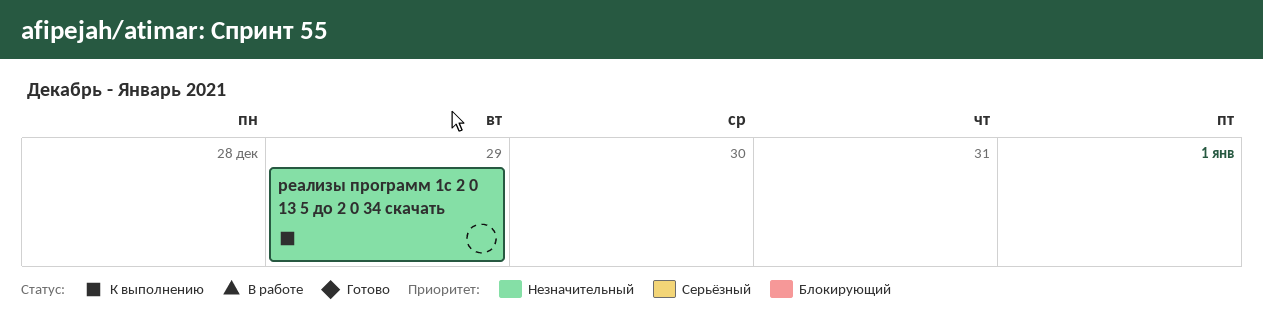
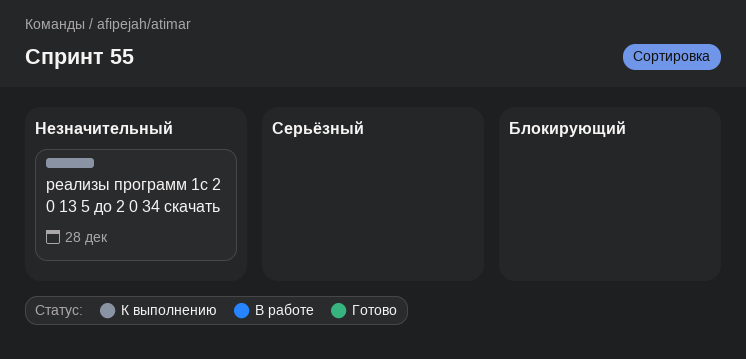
реализы программ 1с 2 0 13 5 до 2 0 34 скачать, day: Dec 29 -> Dec 28

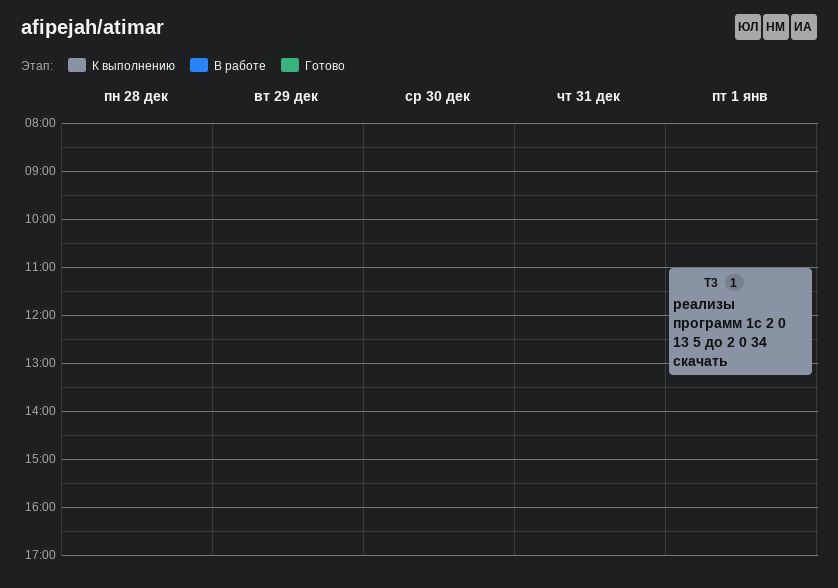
реализы программ 1с 2 0 13 5 до 2 0 34 скачать, day: Dec 28 -> Jan 1

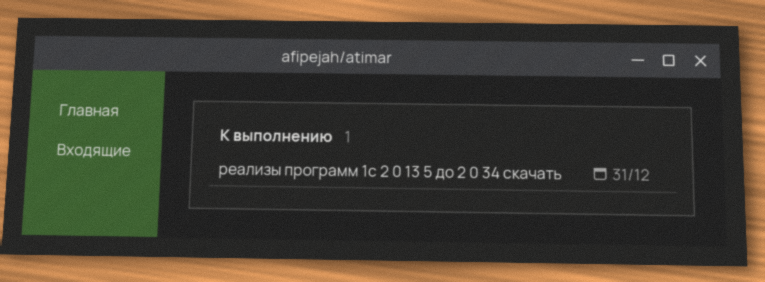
реализы программ 1с 2 0 13 5 до 2 0 34 скачать, day: Jan 1 -> Dec 31

